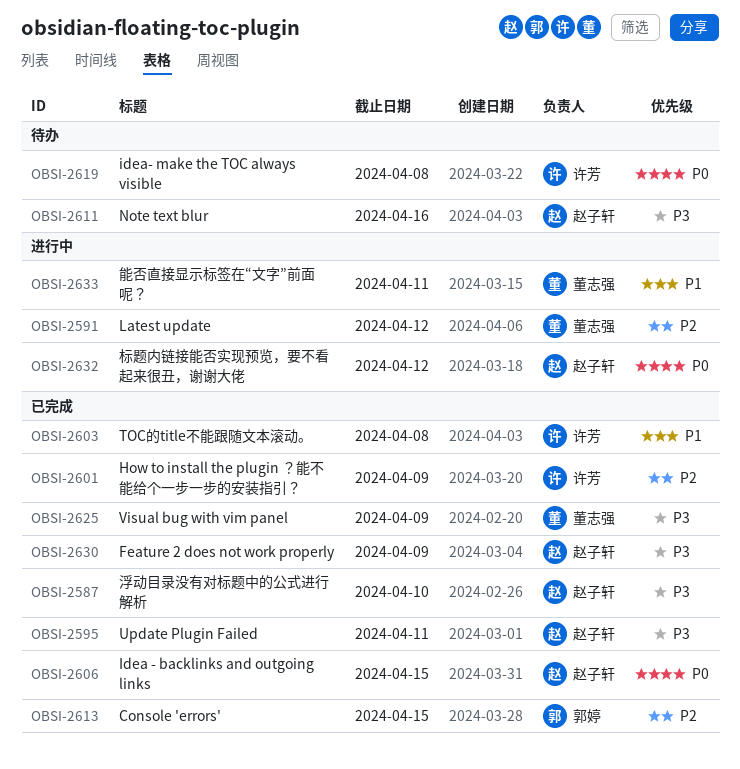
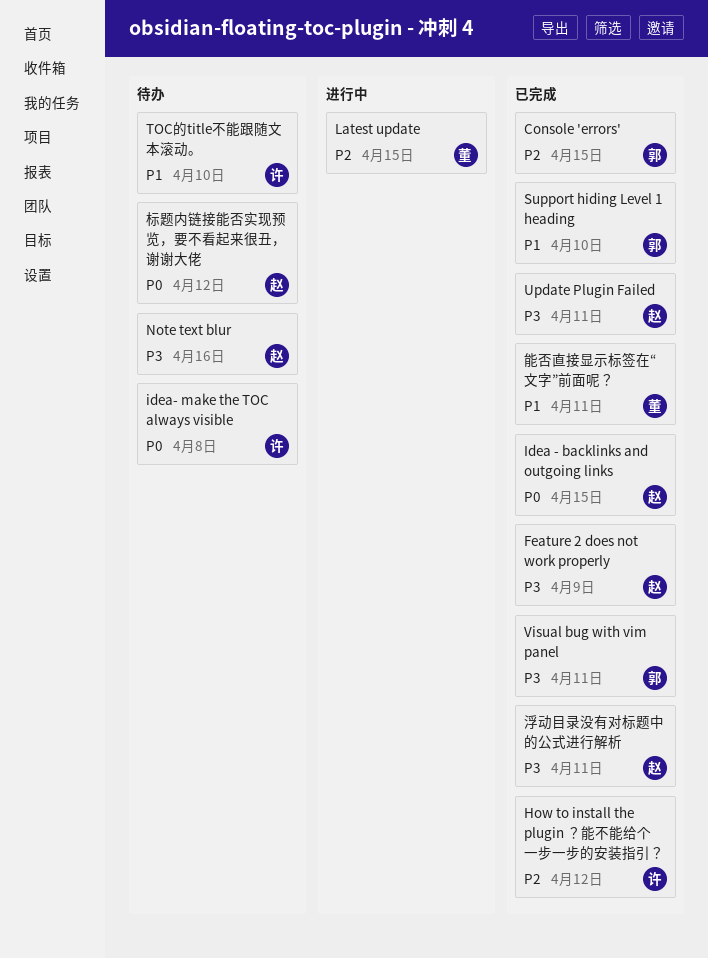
How to install the plugin ？能不能给个一步一步的安装指引？, due: Apr 9 -> Apr 12
Latest update, due: Apr 12 -> Apr 15
Support hiding Level 1 heading: none -> present
TOC的title不能跟随文本滚动。, status: 已完成 -> 待办
TOC的title不能跟随文本滚动。, due: Apr 8 -> Apr 10
Visual bug with vim panel, owner: 董志强 -> 郭婷
Visual bug with vim panel, due: Apr 9 -> Apr 11
标题内链接能否实现预览，要不看起来很丑，谢谢大佬, status: 进行中 -> 待办
浮动目录没有对标题中的公式进行解析, due: Apr 10 -> Apr 11
能否直接显示标签在“文字”前面呢？, status: 进行中 -> 已完成

